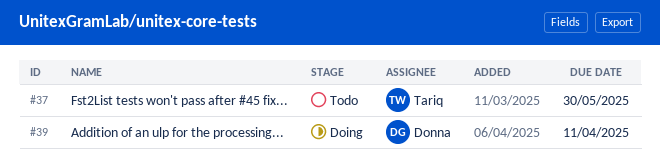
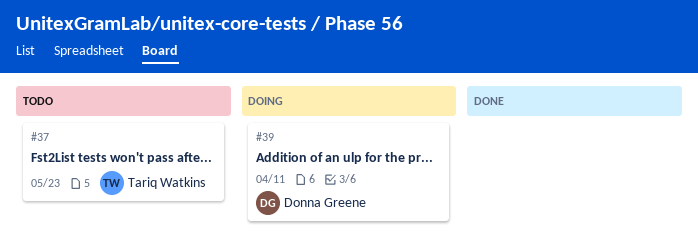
#37, due: May 30 -> May 23

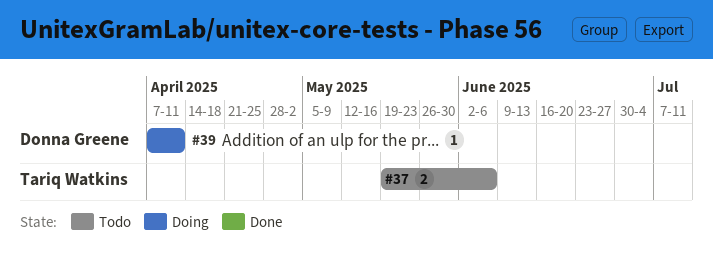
#37, due: May 23 -> Jun 6

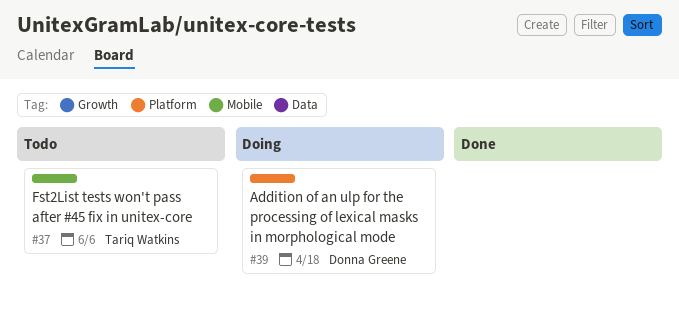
#39, due: Apr 11 -> Apr 18

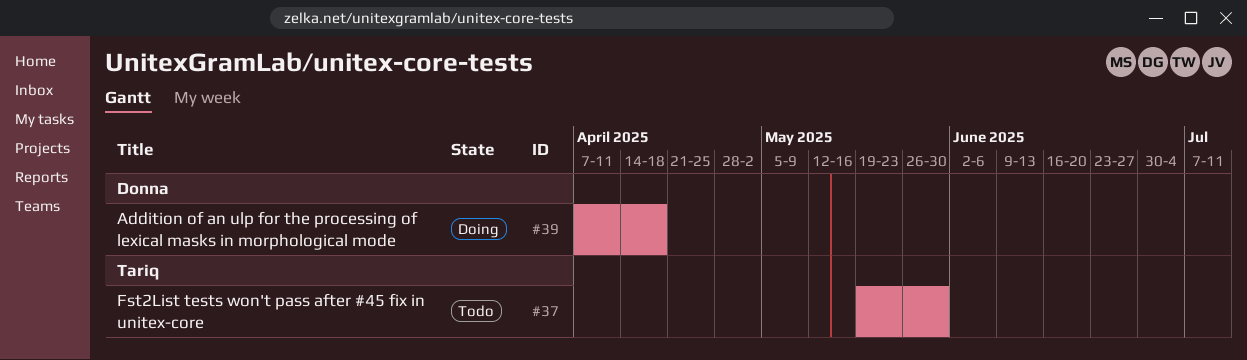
#37, due: Jun 6 -> May 30

